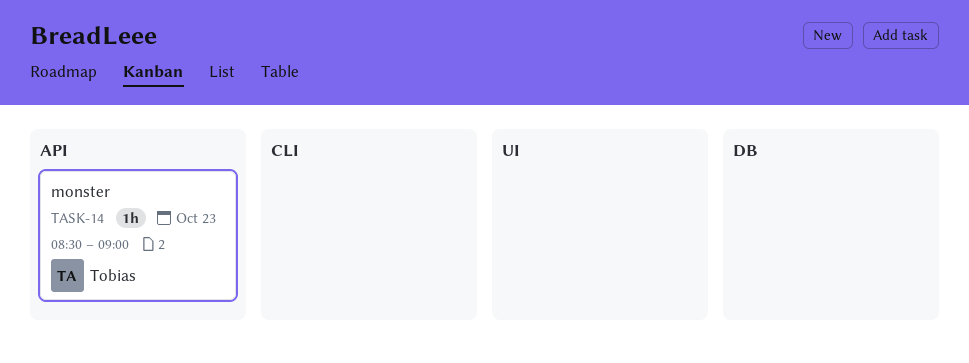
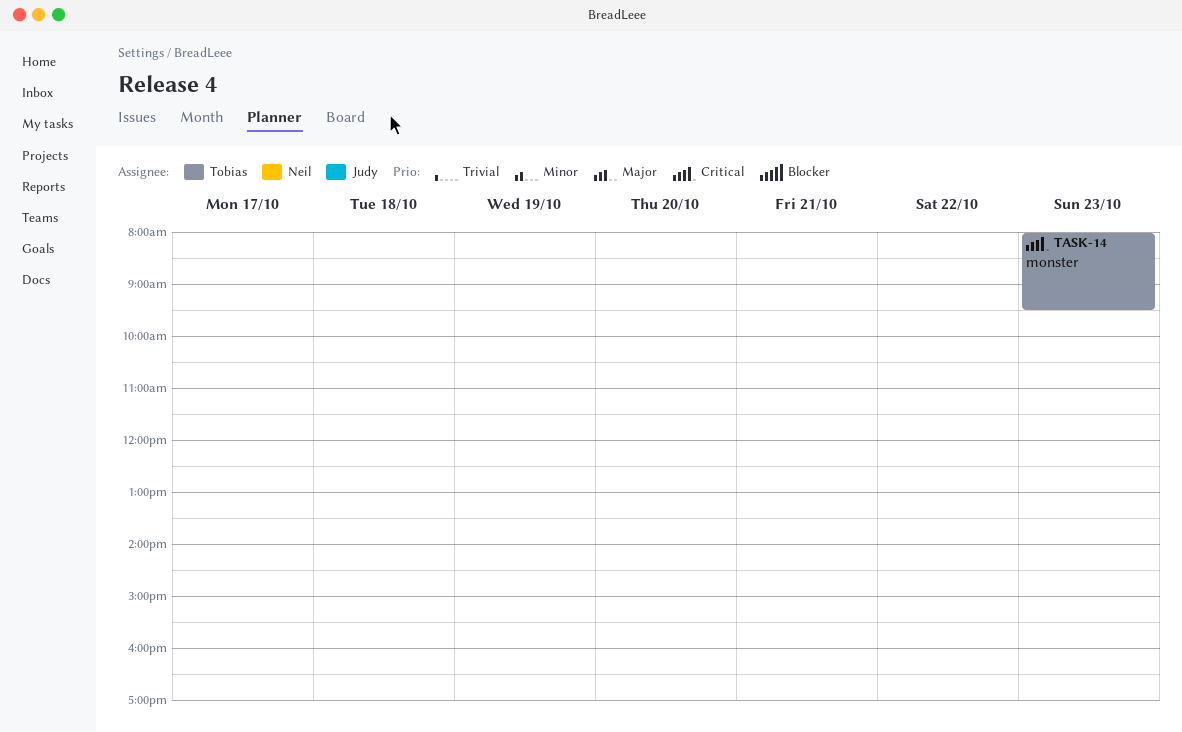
TASK-14, begins: 08:30 -> 08:00
TASK-14, ends: 09:00 -> 09:30

